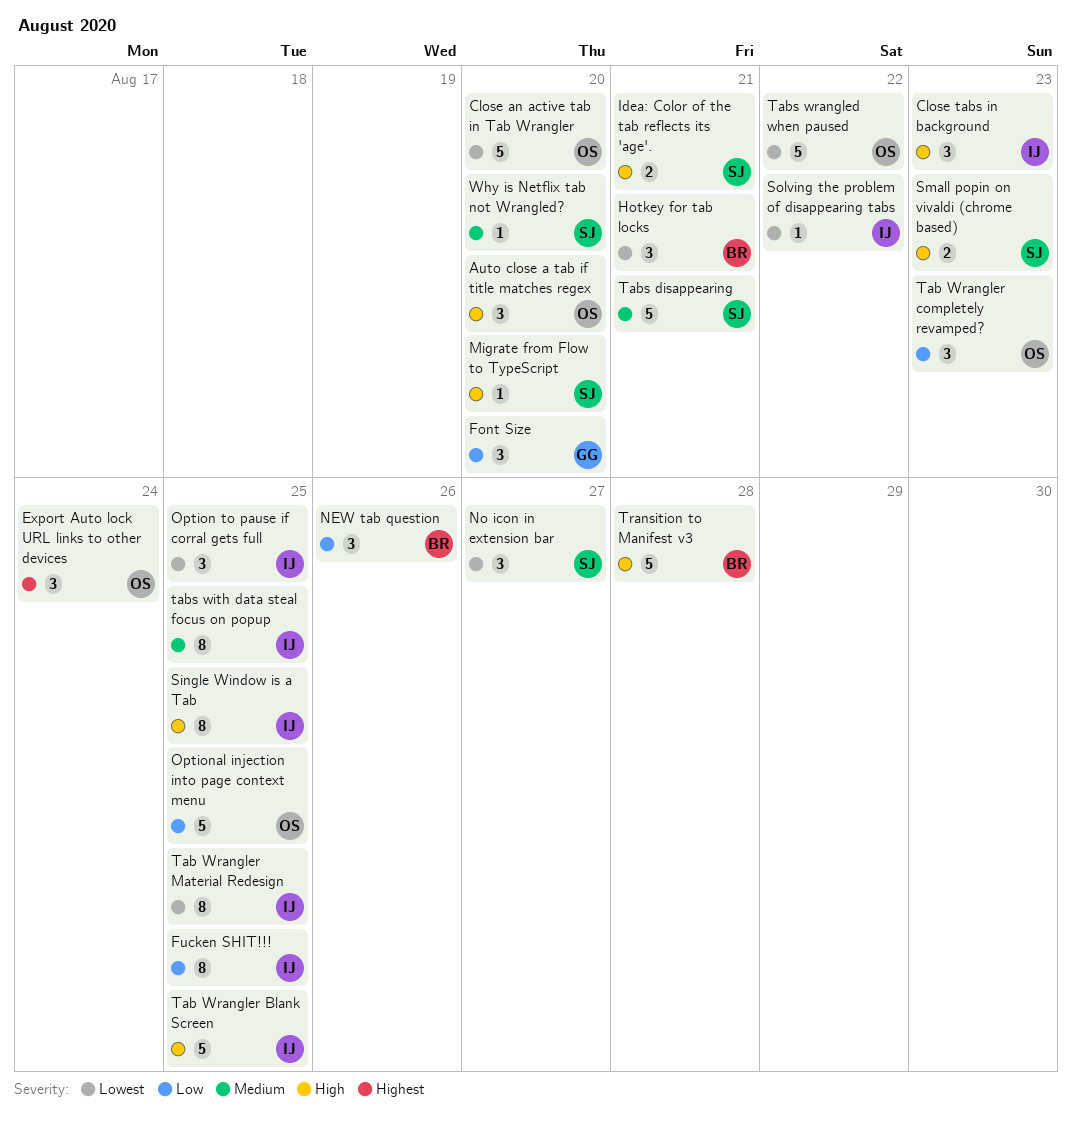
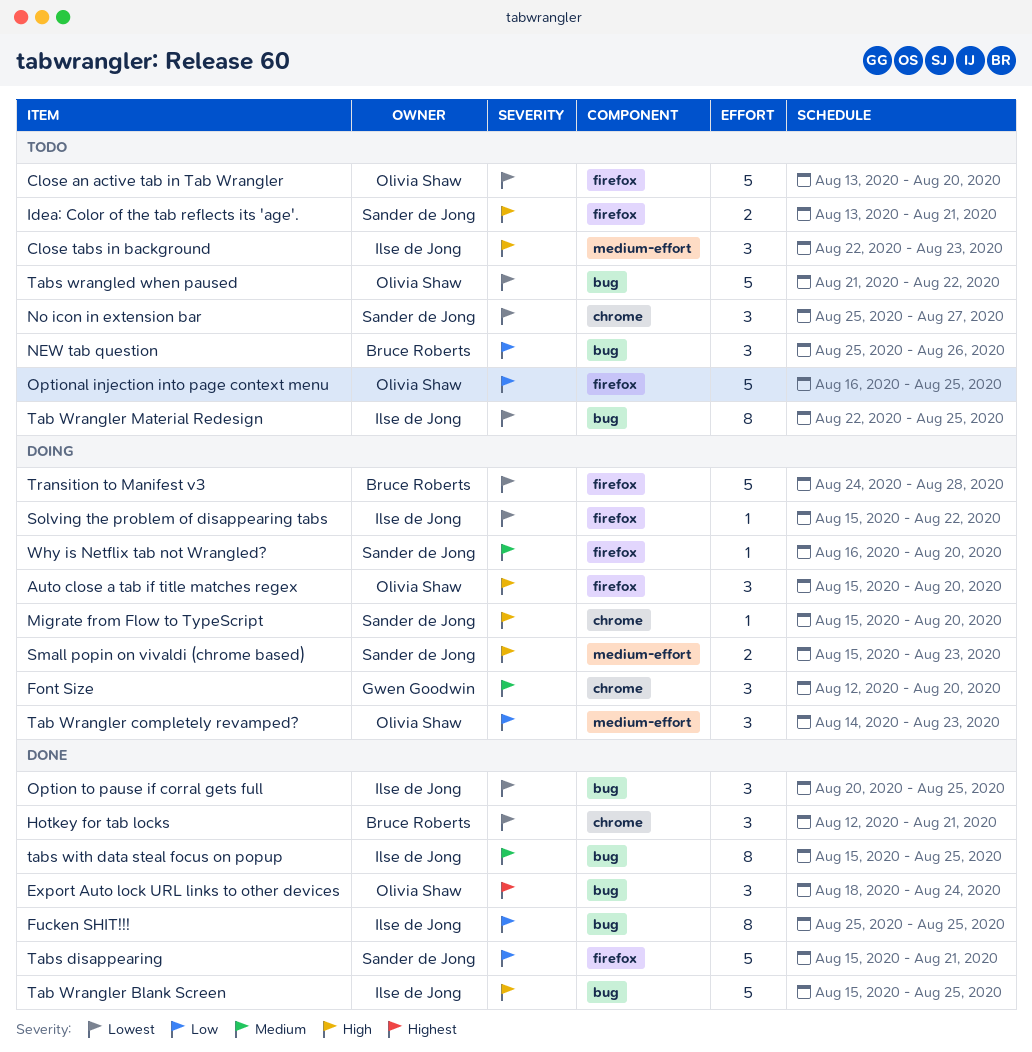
Font Size, priority: Low -> Medium
Single Window is a Tab: present -> none
Tabs disappearing, priority: Medium -> Low
Transition to Manifest v3, priority: High -> Lowest

